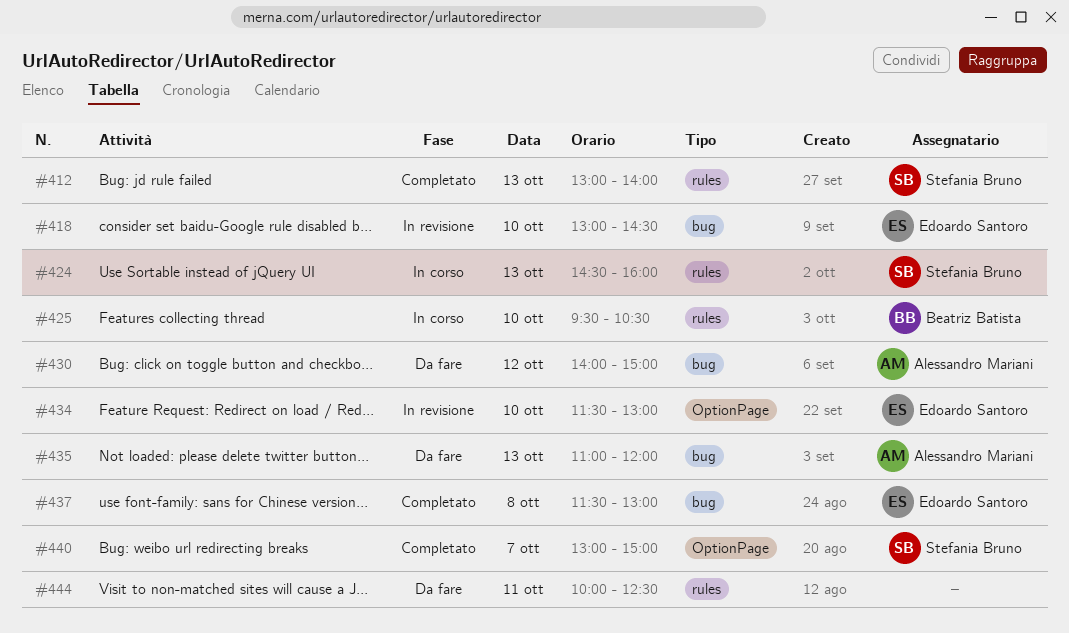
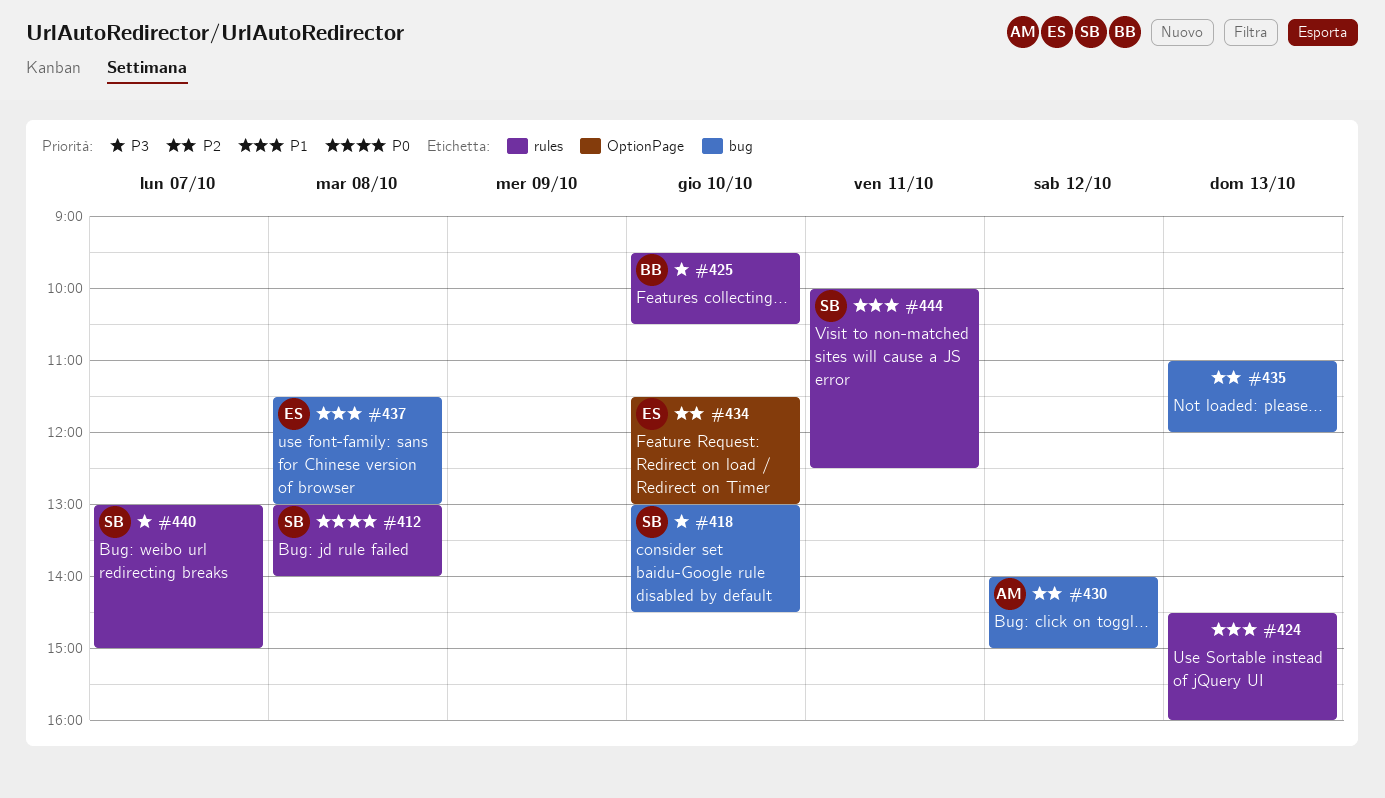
#412, day: Oct 13 -> Oct 8
#418, owner: Edoardo Santoro -> Stefania Bruno
#424, owner: Stefania Bruno -> none
#435, owner: Alessandro Mariani -> none
#440, label: OptionPage -> rules
#444, owner: none -> Stefania Bruno

